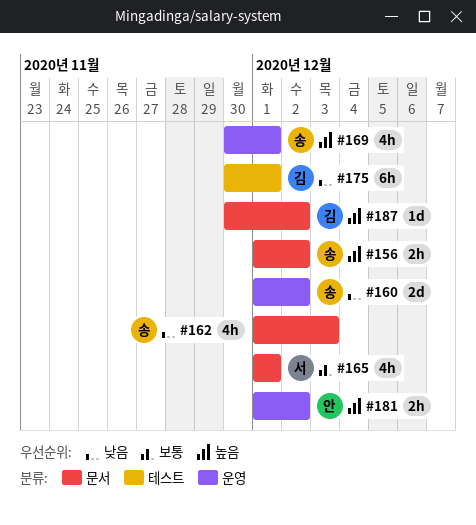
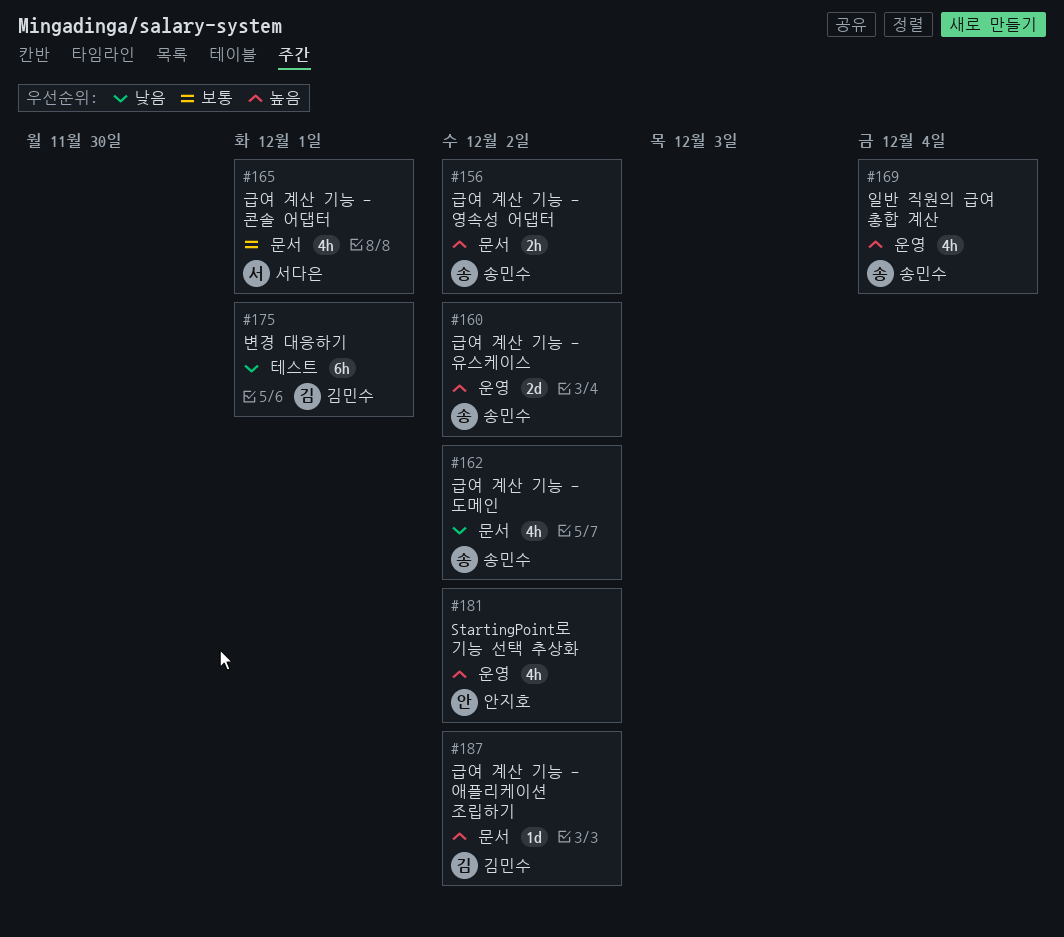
#160, priority: 낮음 -> 높음
#162, due: Dec 3 -> Dec 2
#169, due: Dec 1 -> Dec 4
#181, estimate: 2h -> 4h

